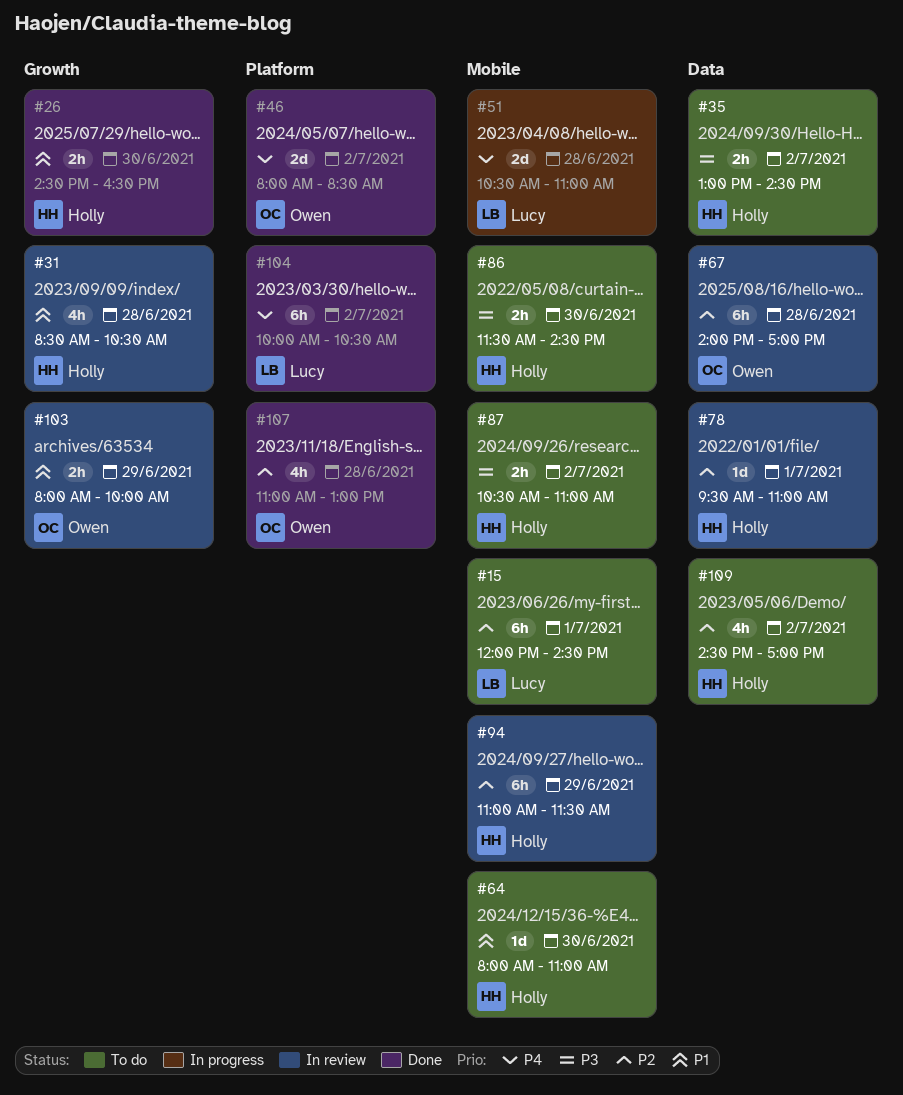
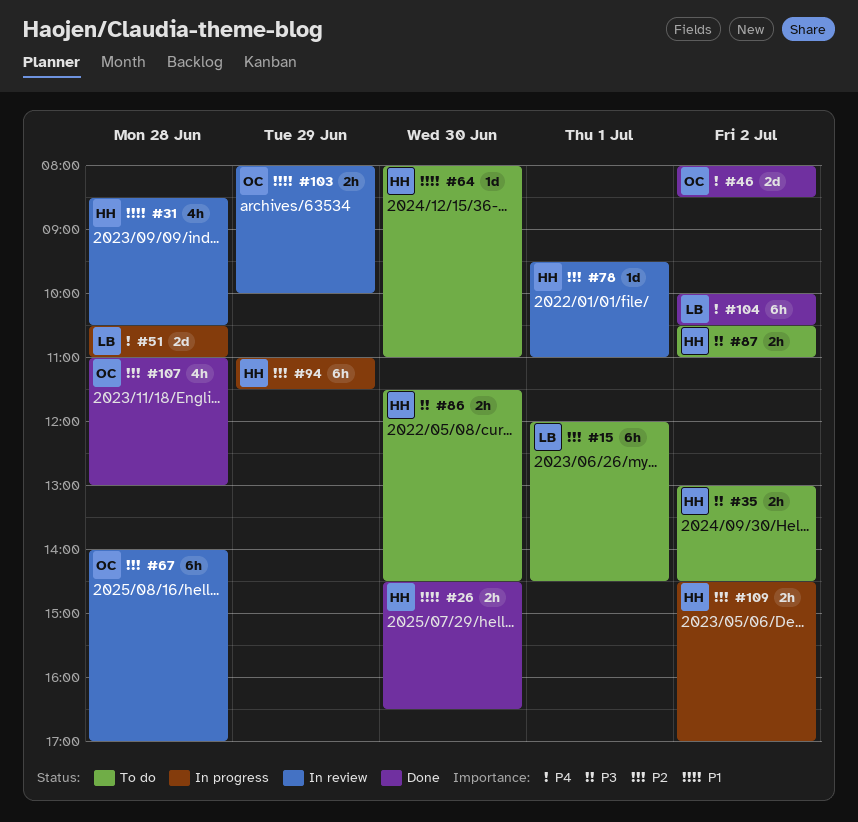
#94, status: In review -> In progress
#109, status: To do -> In progress
#109, estimate: 4h -> 2h

